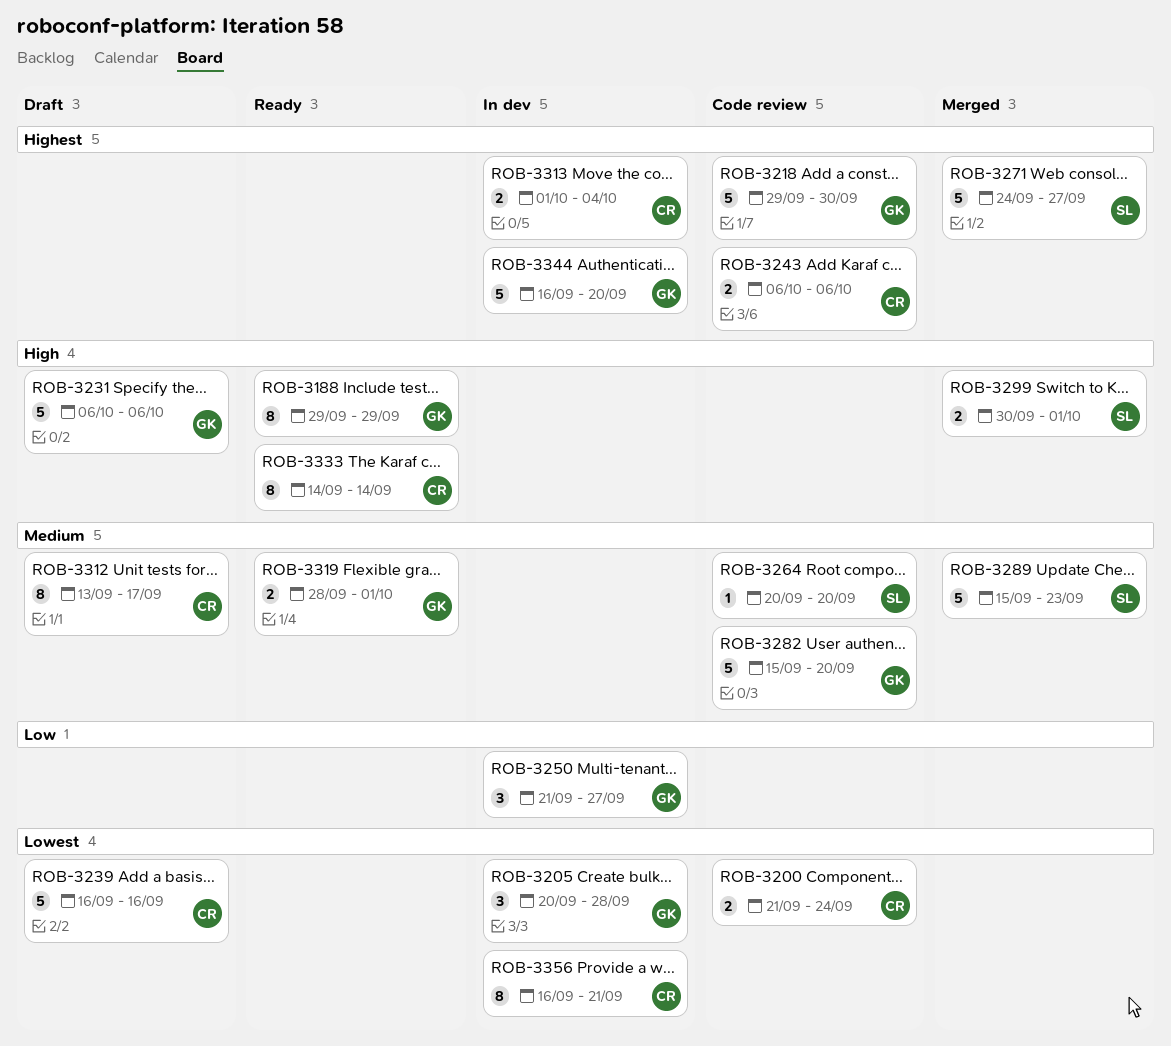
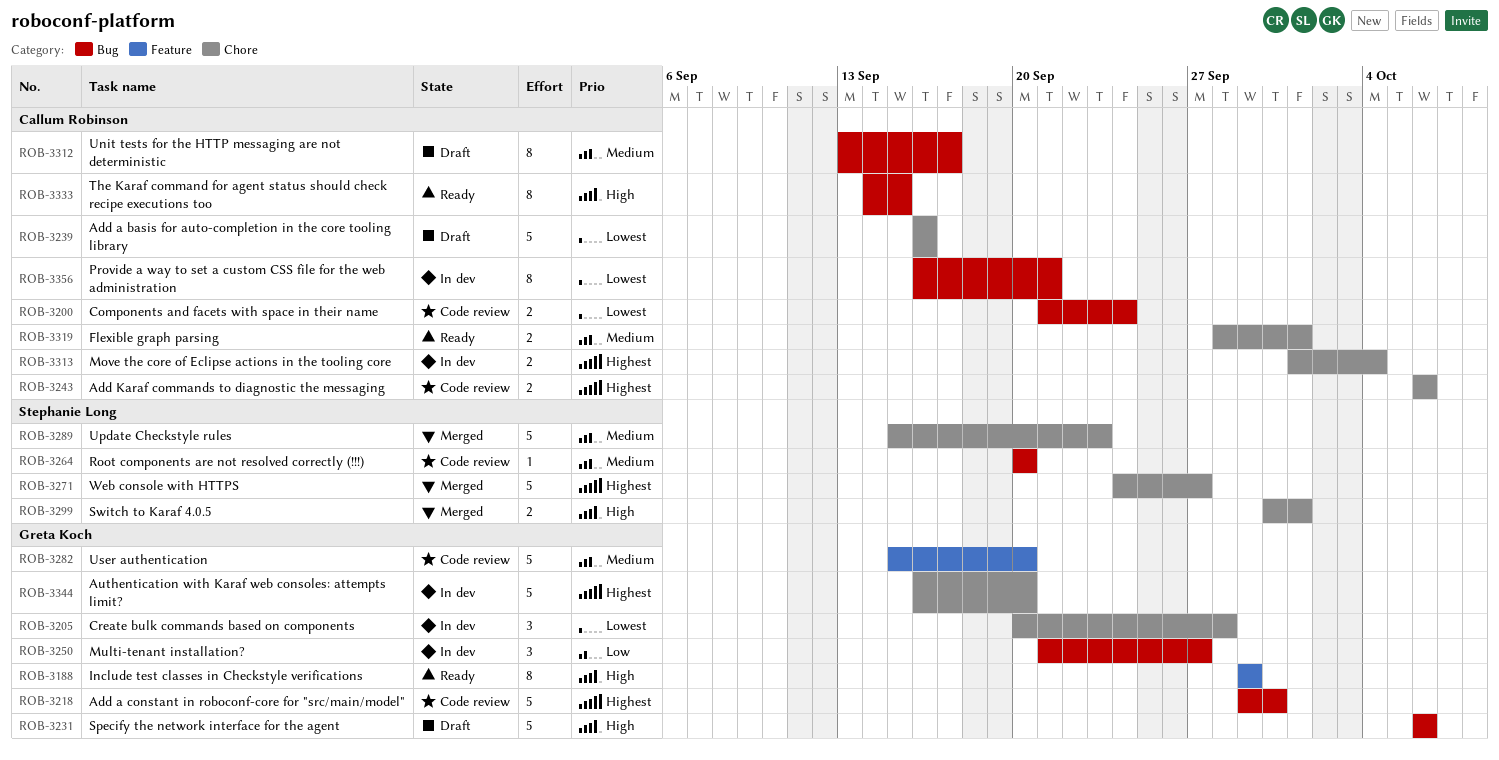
ROB-3319, owner: Greta Koch -> Callum Robinson
ROB-3333, due: Sep 14 -> Sep 15

